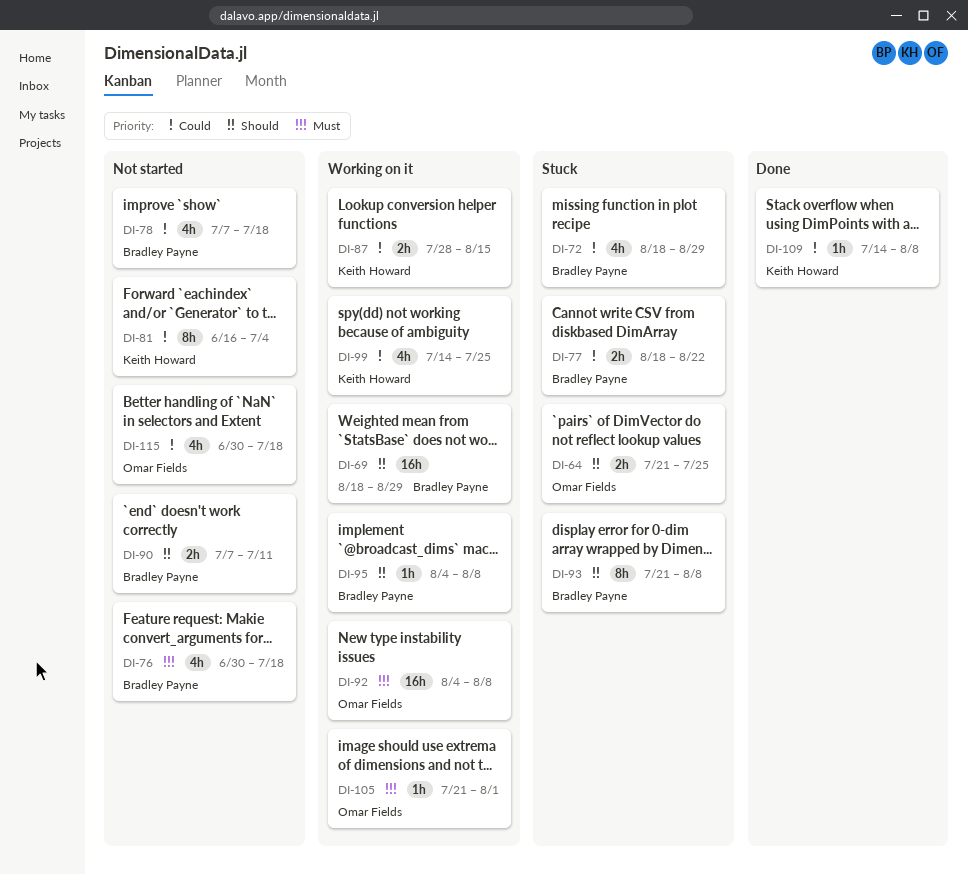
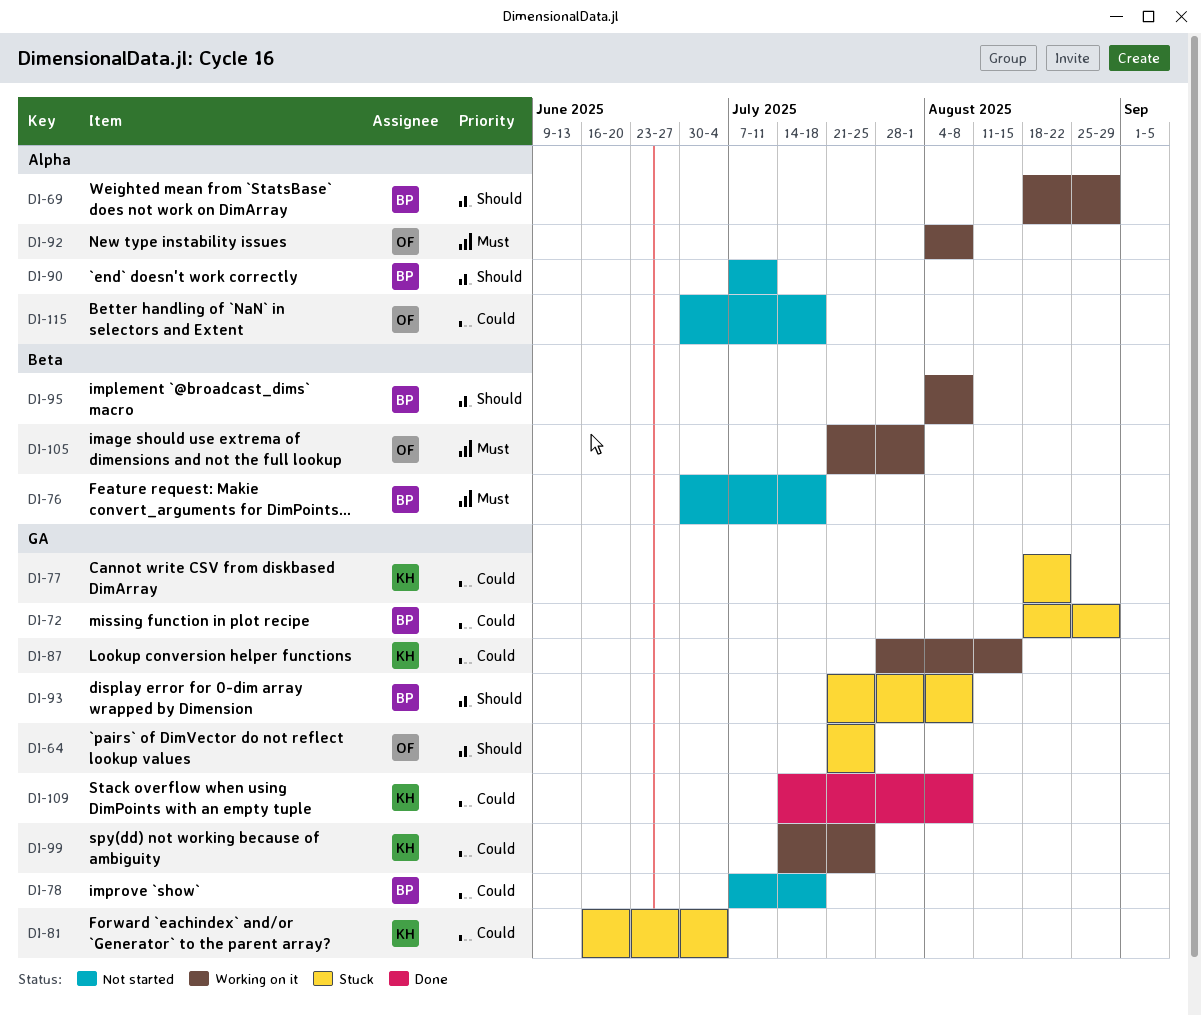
DI-77, owner: Bradley Payne -> Keith Howard
DI-81, status: Not started -> Stuck

